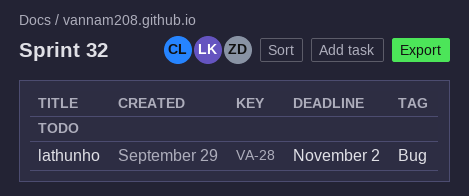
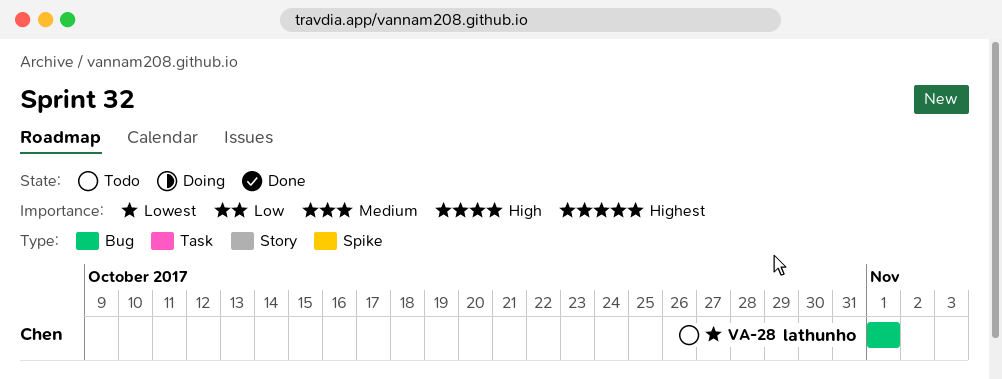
VA-28, due: Nov 2 -> Nov 1

